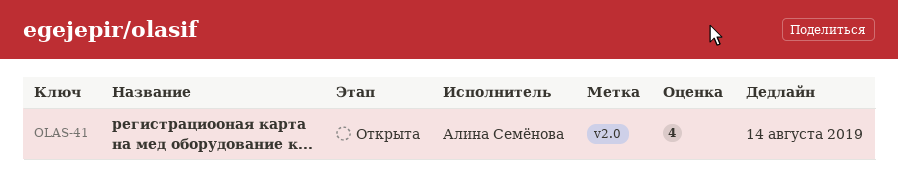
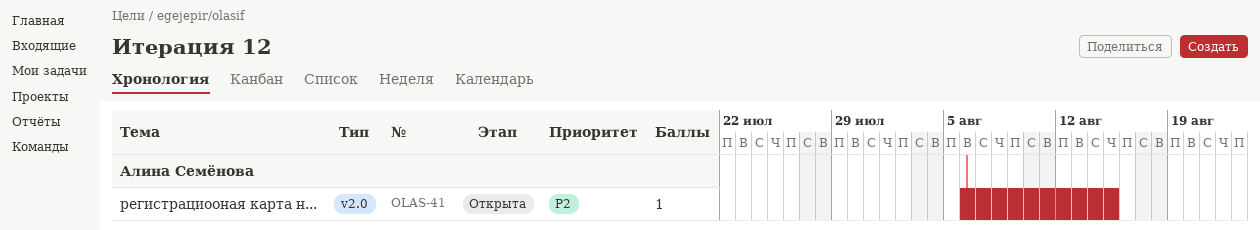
OLAS-41, estimate: 4 -> 1
OLAS-41, due: Aug 14 -> Aug 15

